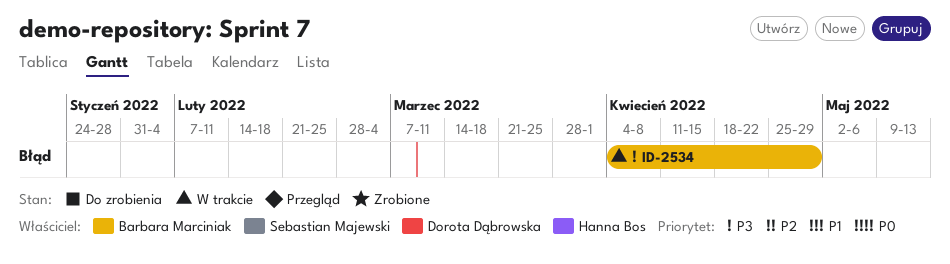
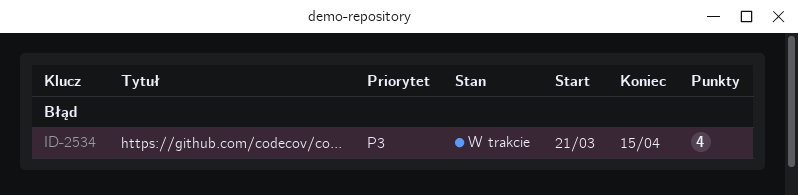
ID-2534, start: Apr 4 -> Mar 21
ID-2534, due: Apr 29 -> Apr 15

